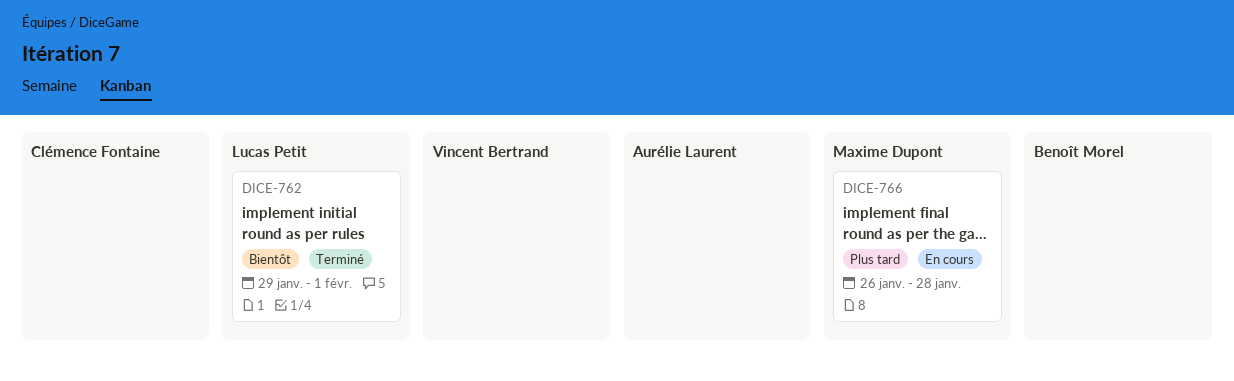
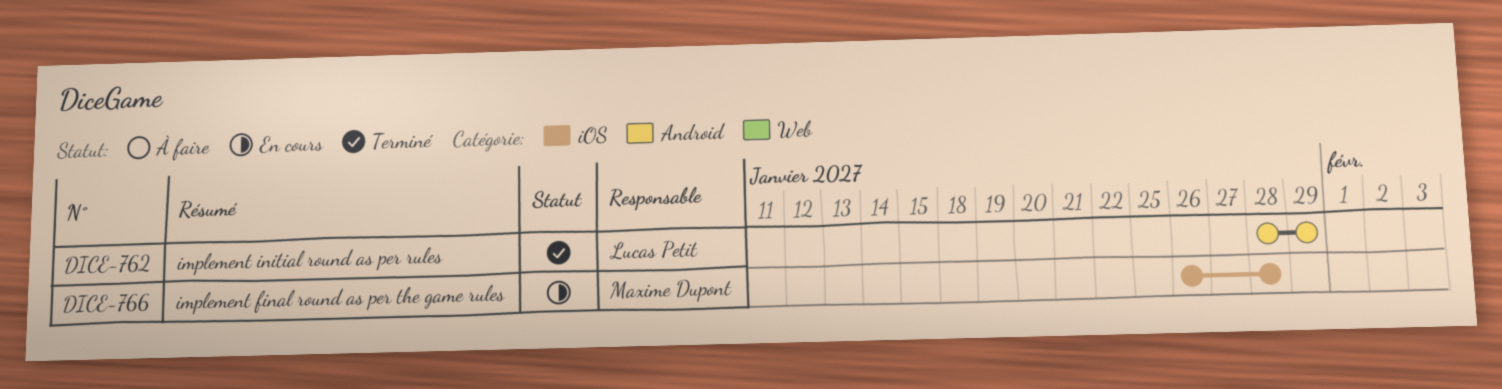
DICE-762, start: Jan 29 -> Jan 28
DICE-762, due: Feb 1 -> Jan 29

